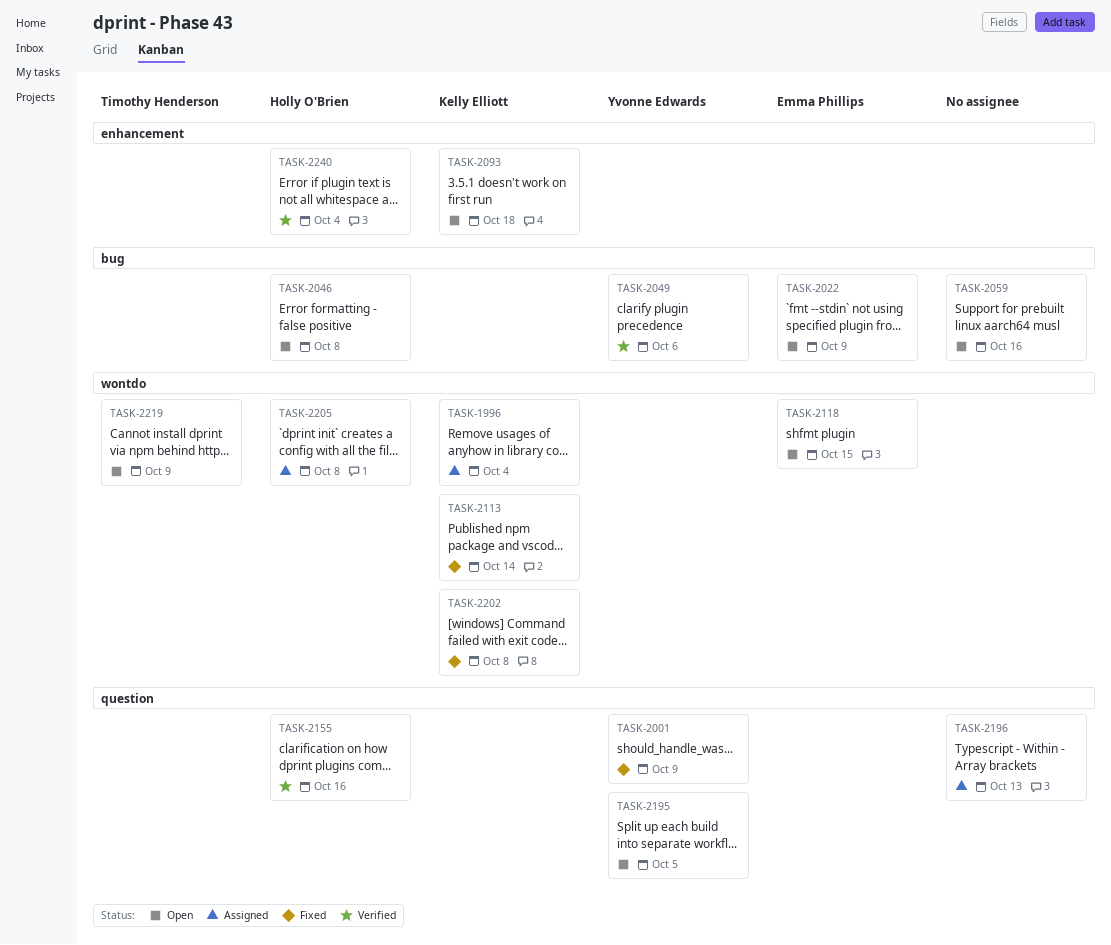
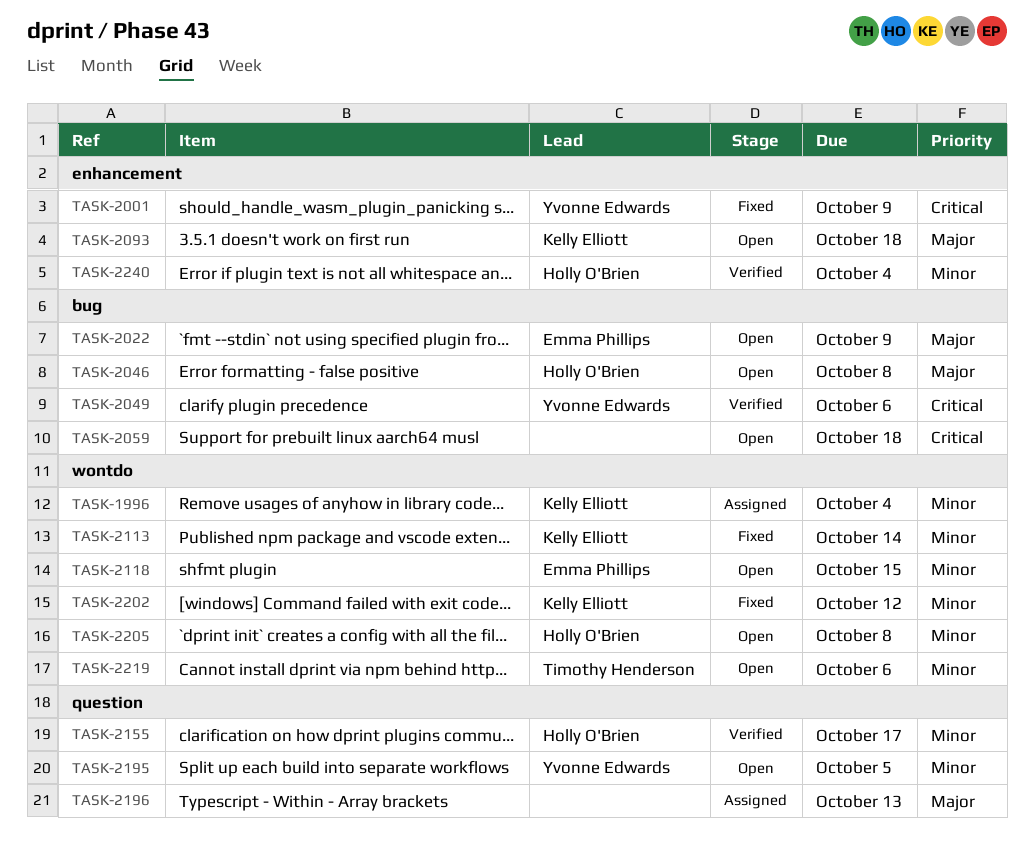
TASK-2001, label: question -> enhancement
TASK-2059, due: Oct 16 -> Oct 18
TASK-2155, due: Oct 16 -> Oct 17
TASK-2202, due: Oct 8 -> Oct 12
TASK-2205, status: Assigned -> Open
TASK-2219, due: Oct 9 -> Oct 6

